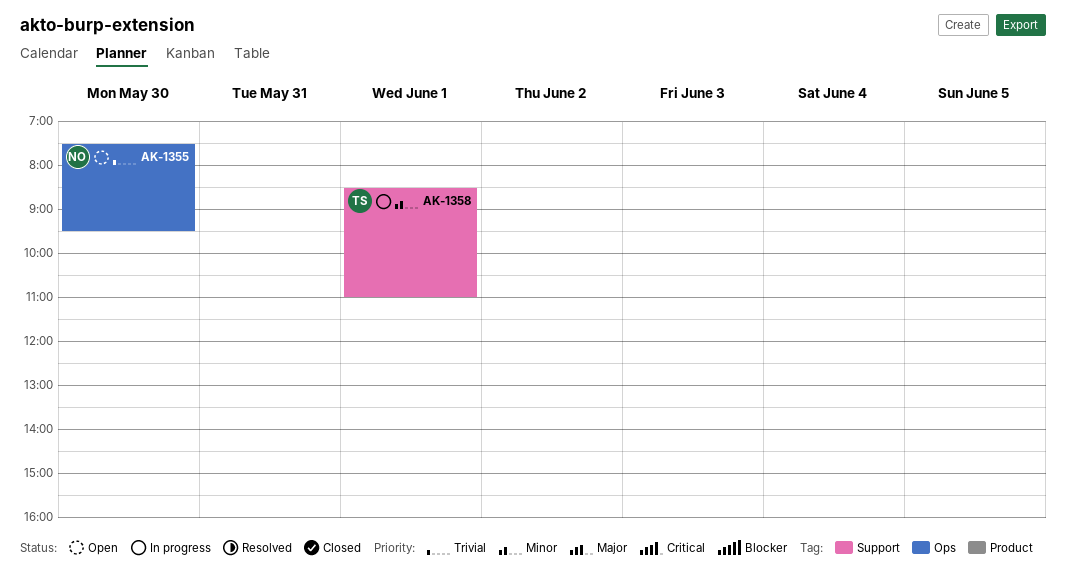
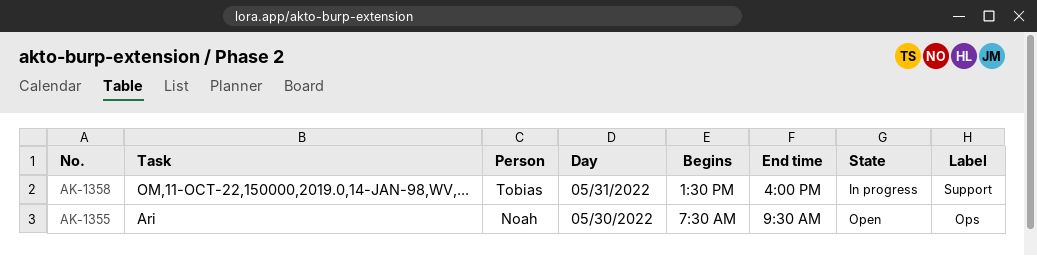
AK-1358, day: Jun 1 -> May 31
AK-1358, begins: 08:30 -> 13:30
AK-1358, ends: 11:00 -> 16:00

